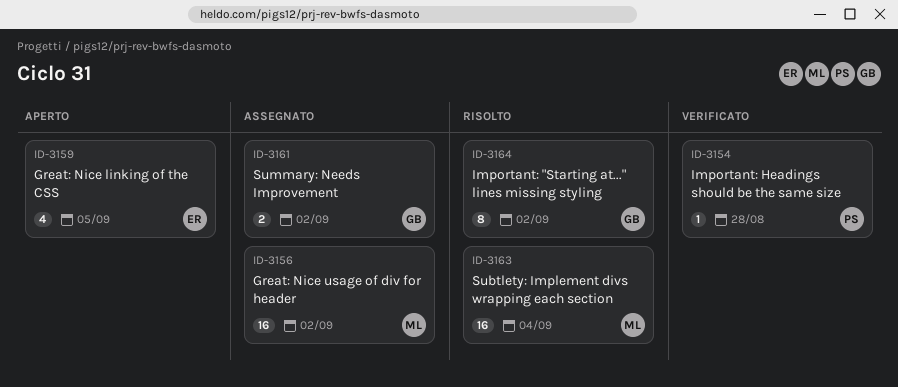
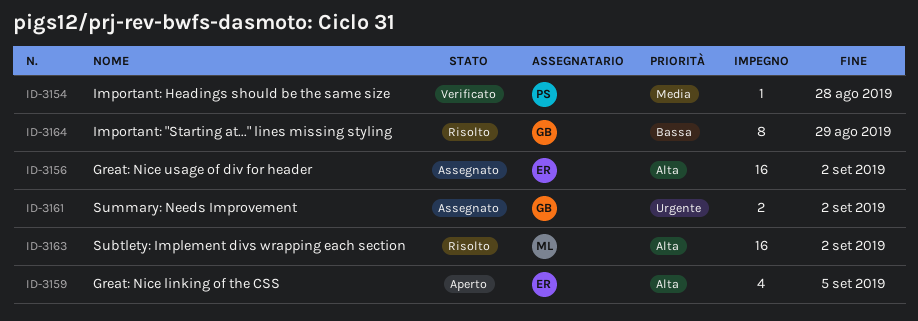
ID-3156, owner: ML -> ER
ID-3163, due: Sep 4 -> Sep 2
ID-3164, due: Sep 2 -> Aug 29

